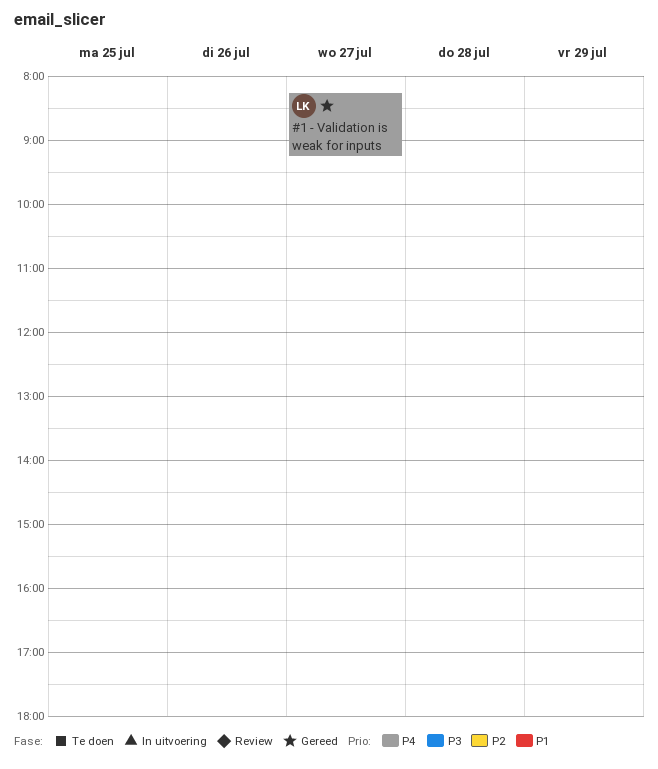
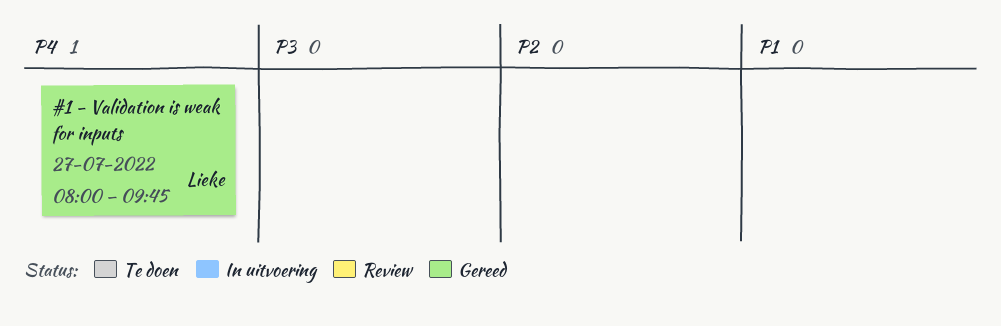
#1 - Validation is weak for inputs, begins: 08:15 -> 08:00
#1 - Validation is weak for inputs, ends: 09:15 -> 09:45

